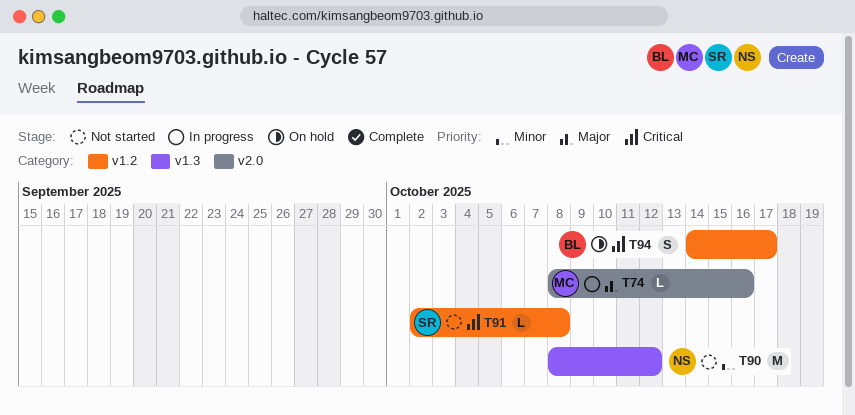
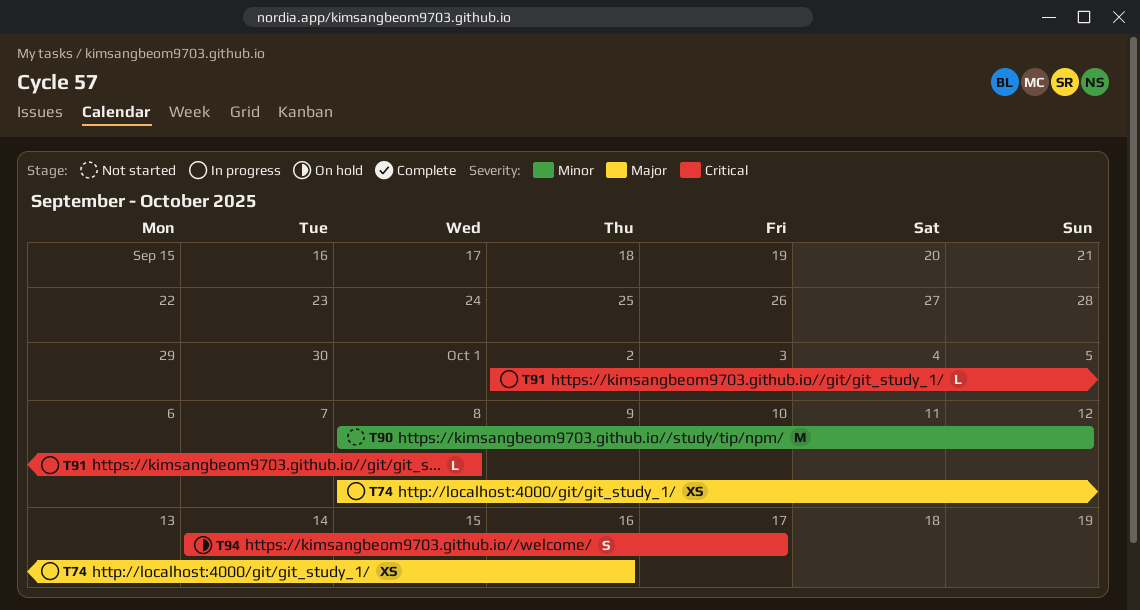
T74, estimate: L -> XS
T91, status: Not started -> In progress

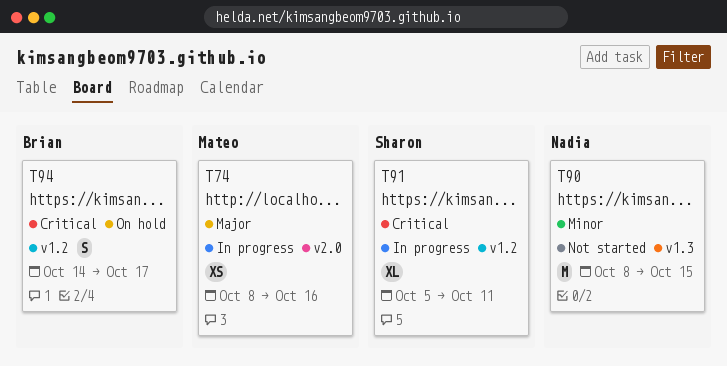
T90, due: Oct 12 -> Oct 15
T91, estimate: L -> XL
T91, start: Oct 2 -> Oct 5
T91, due: Oct 8 -> Oct 11

